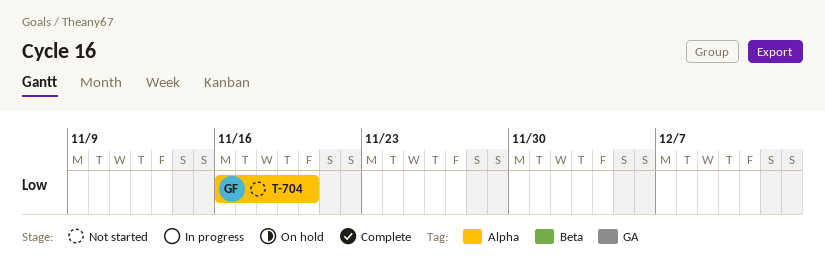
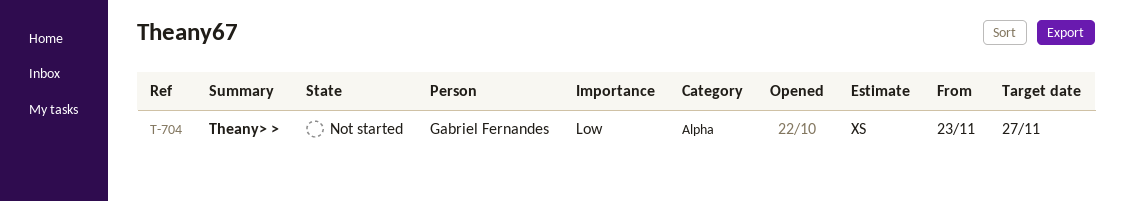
T-704, start: Nov 16 -> Nov 23
T-704, due: Nov 20 -> Nov 27

